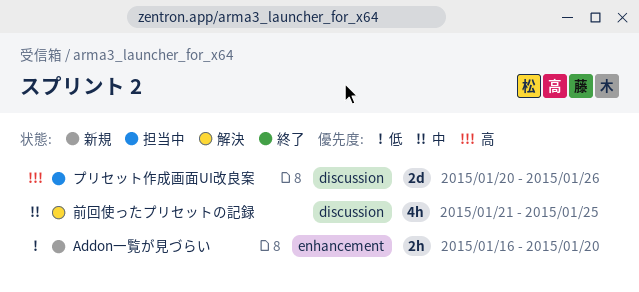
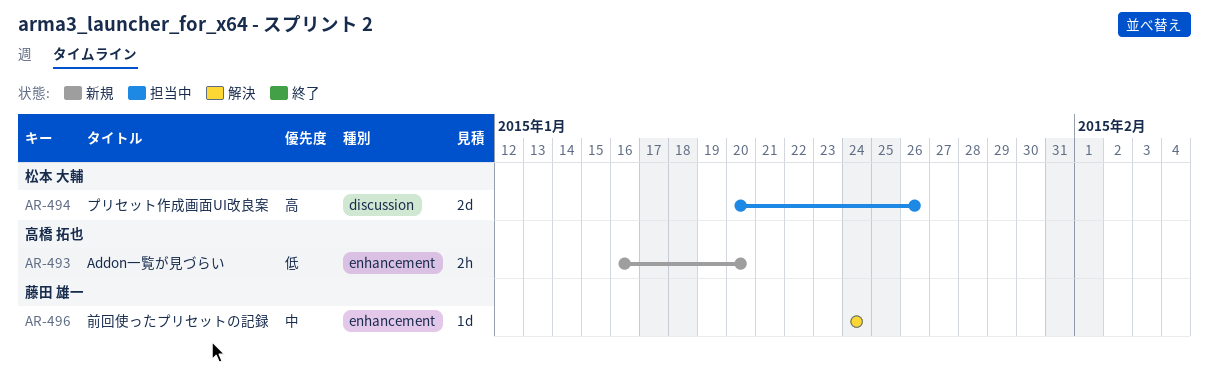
前回使ったプリセットの記録, label: discussion -> enhancement
前回使ったプリセットの記録, estimate: 4h -> 1d
前回使ったプリセットの記録, start: Jan 21 -> Jan 24
前回使ったプリセットの記録, due: Jan 25 -> Jan 24

